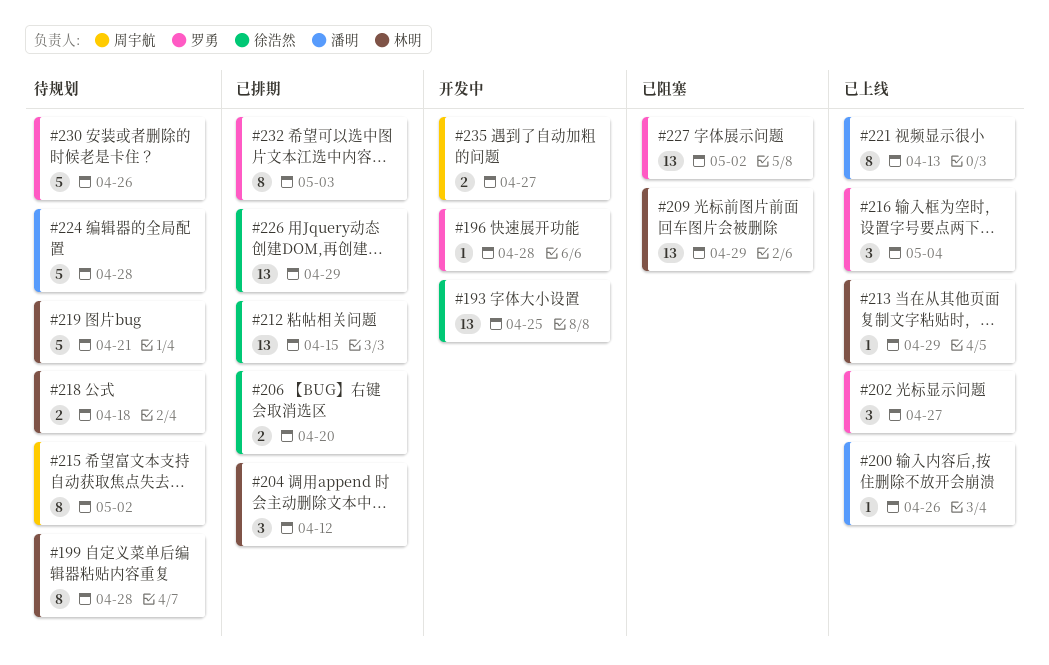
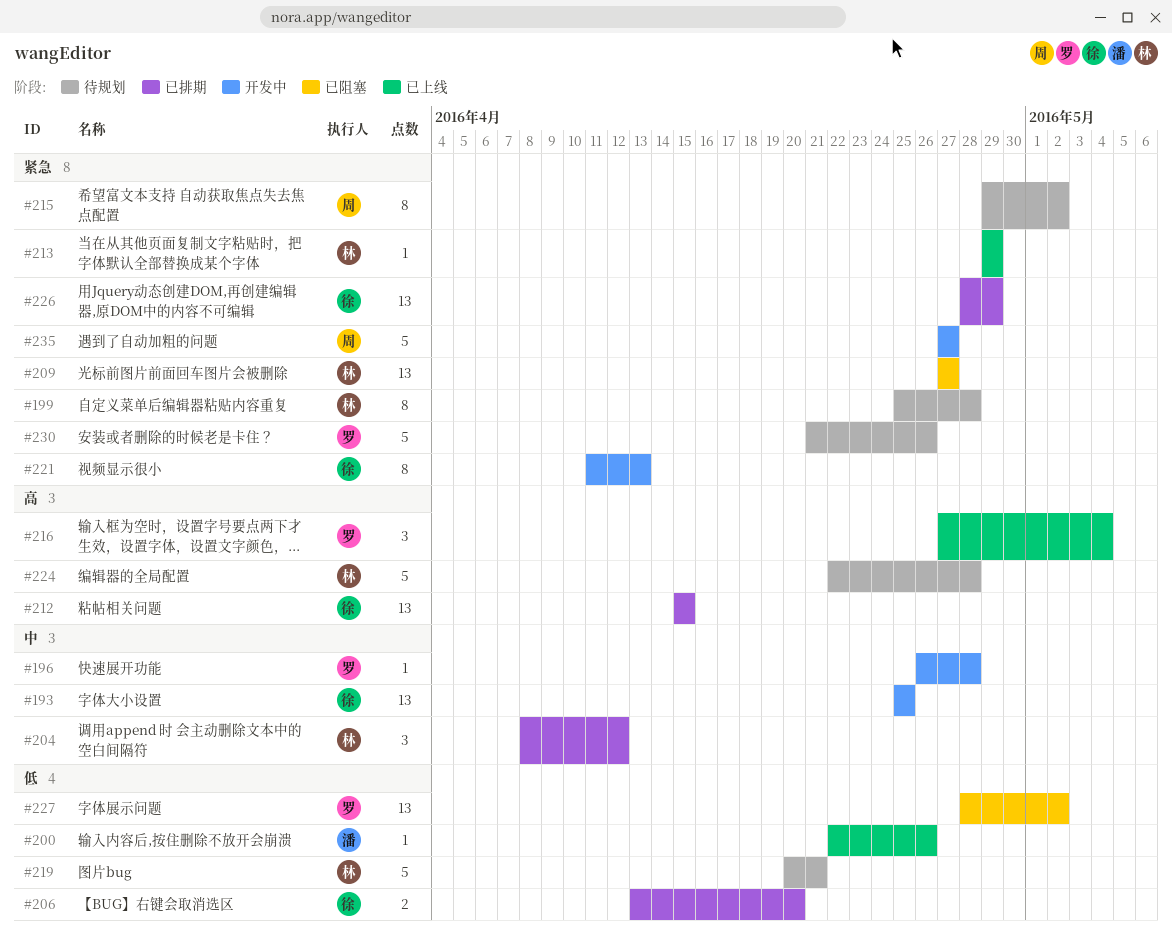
#202: present -> none
#209, due: Apr 29 -> Apr 27
#218: present -> none
#221, status: 已上线 -> 开发中
#221, owner: 潘明 -> 徐浩然
#224, owner: 潘明 -> 林明
#232: present -> none
#235, estimate: 2 -> 5

